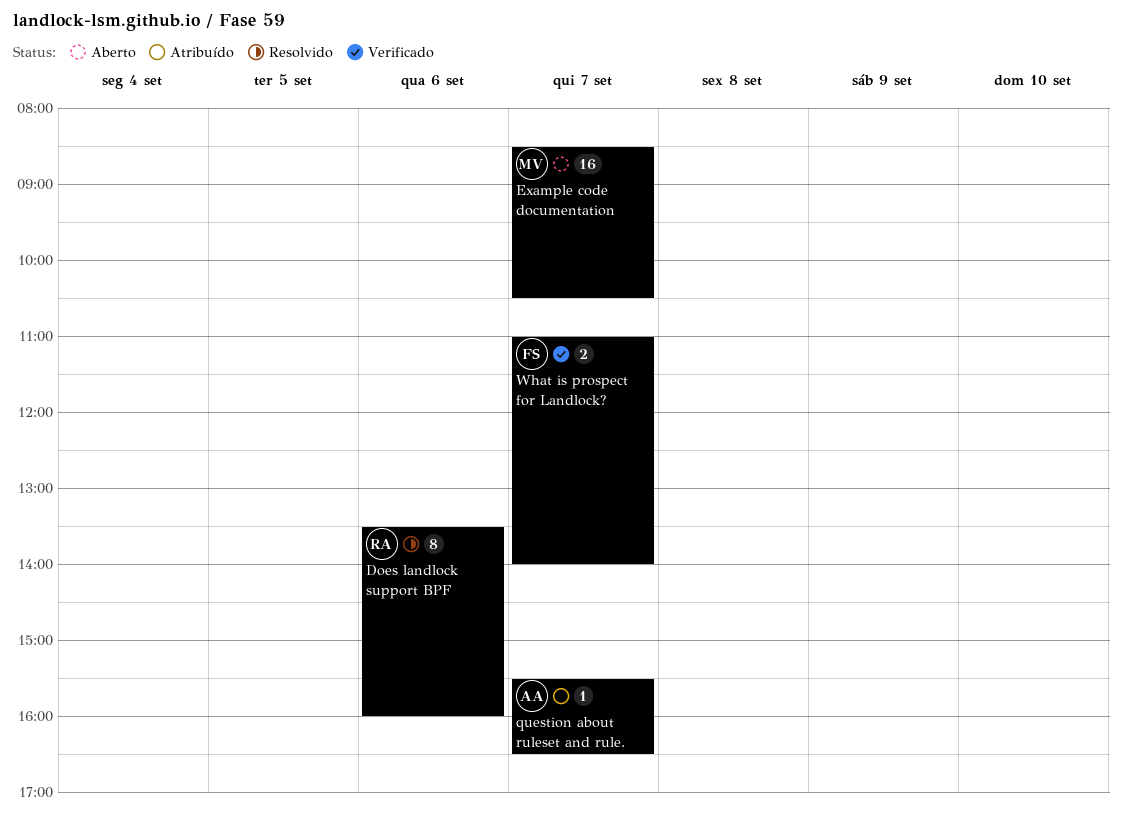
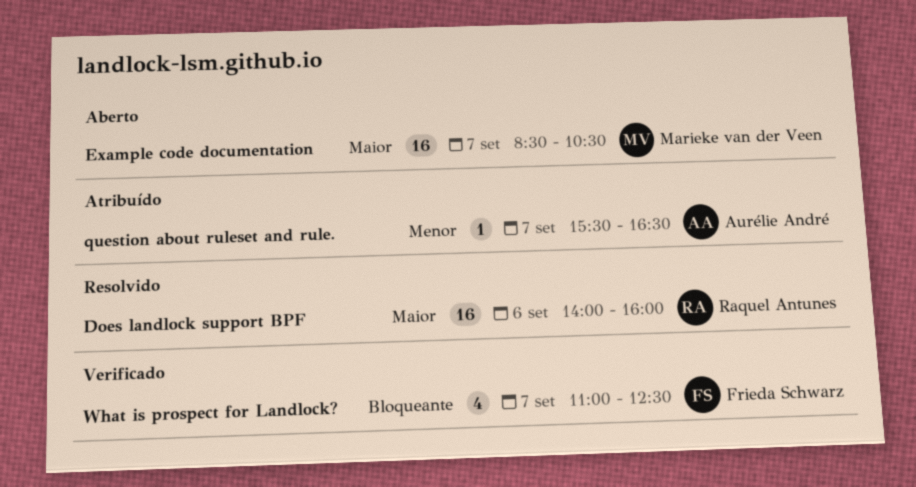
Does landlock support BPF, estimate: 8 -> 16
Does landlock support BPF, begins: 13:30 -> 14:00
What is prospect for Landlock?, estimate: 2 -> 4
What is prospect for Landlock?, ends: 14:00 -> 12:30

